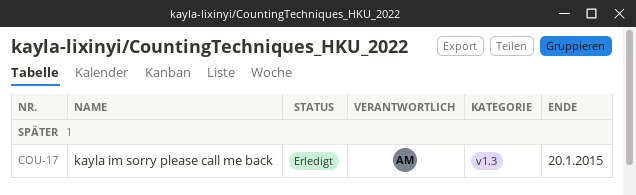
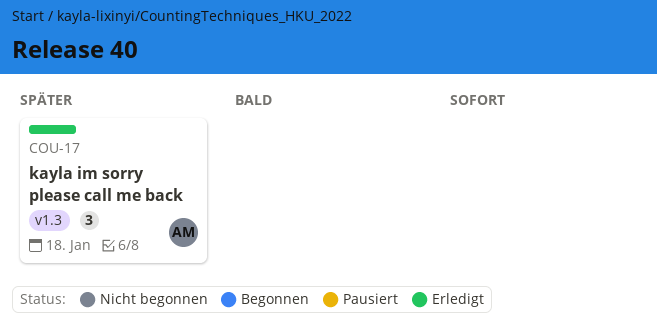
COU-17, due: Jan 20 -> Jan 18

